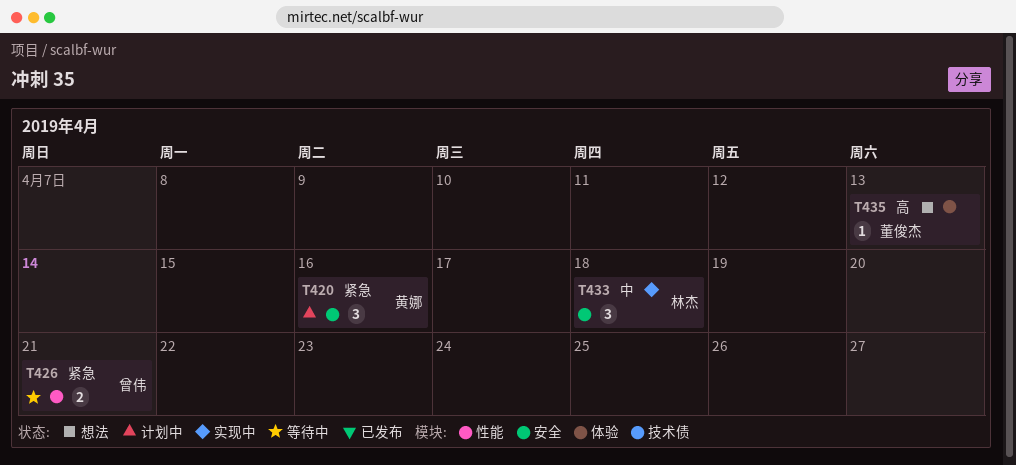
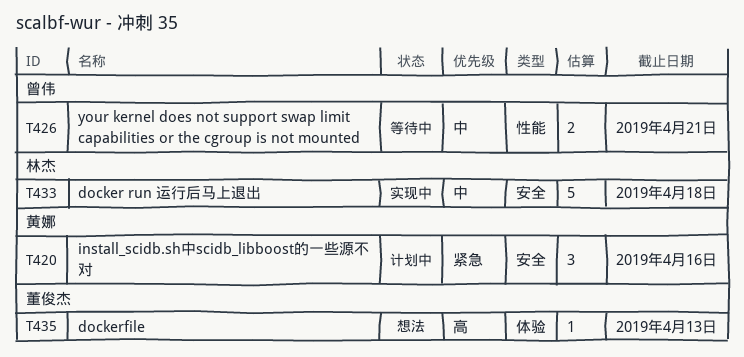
T426, priority: 紧急 -> 中
T433, estimate: 3 -> 5

